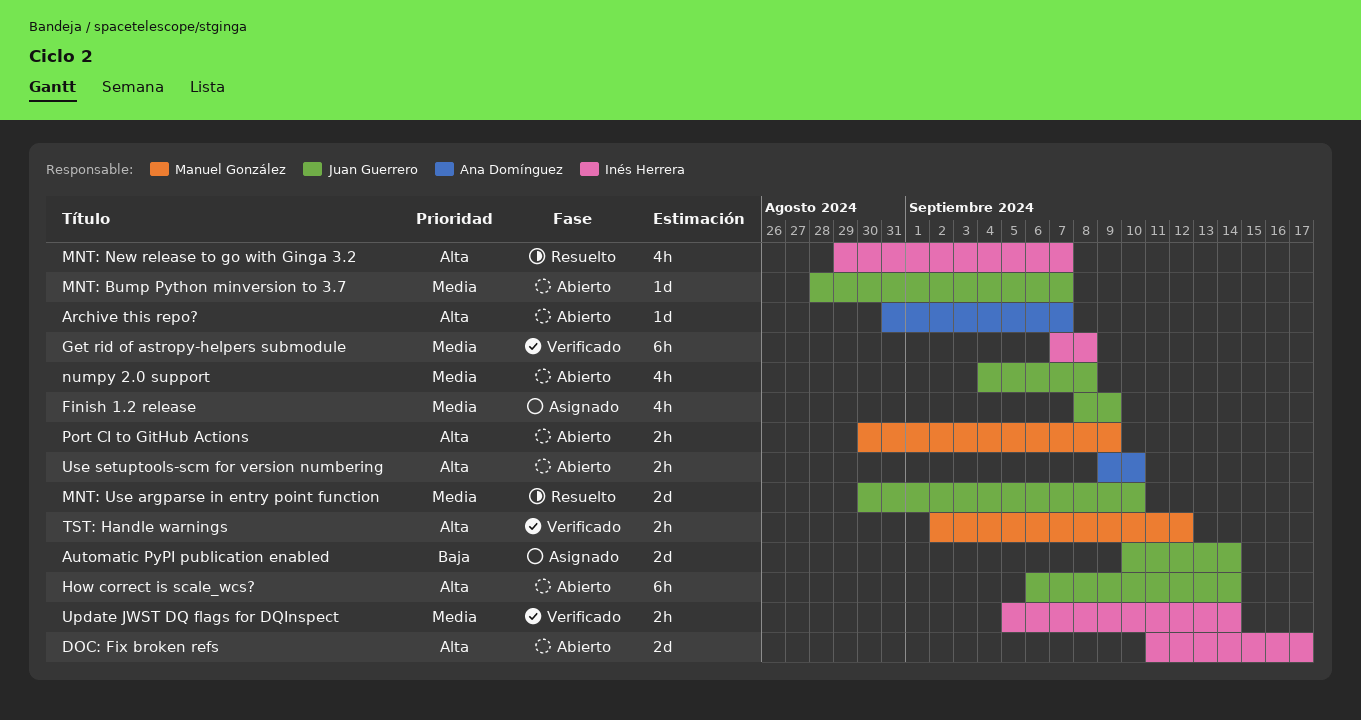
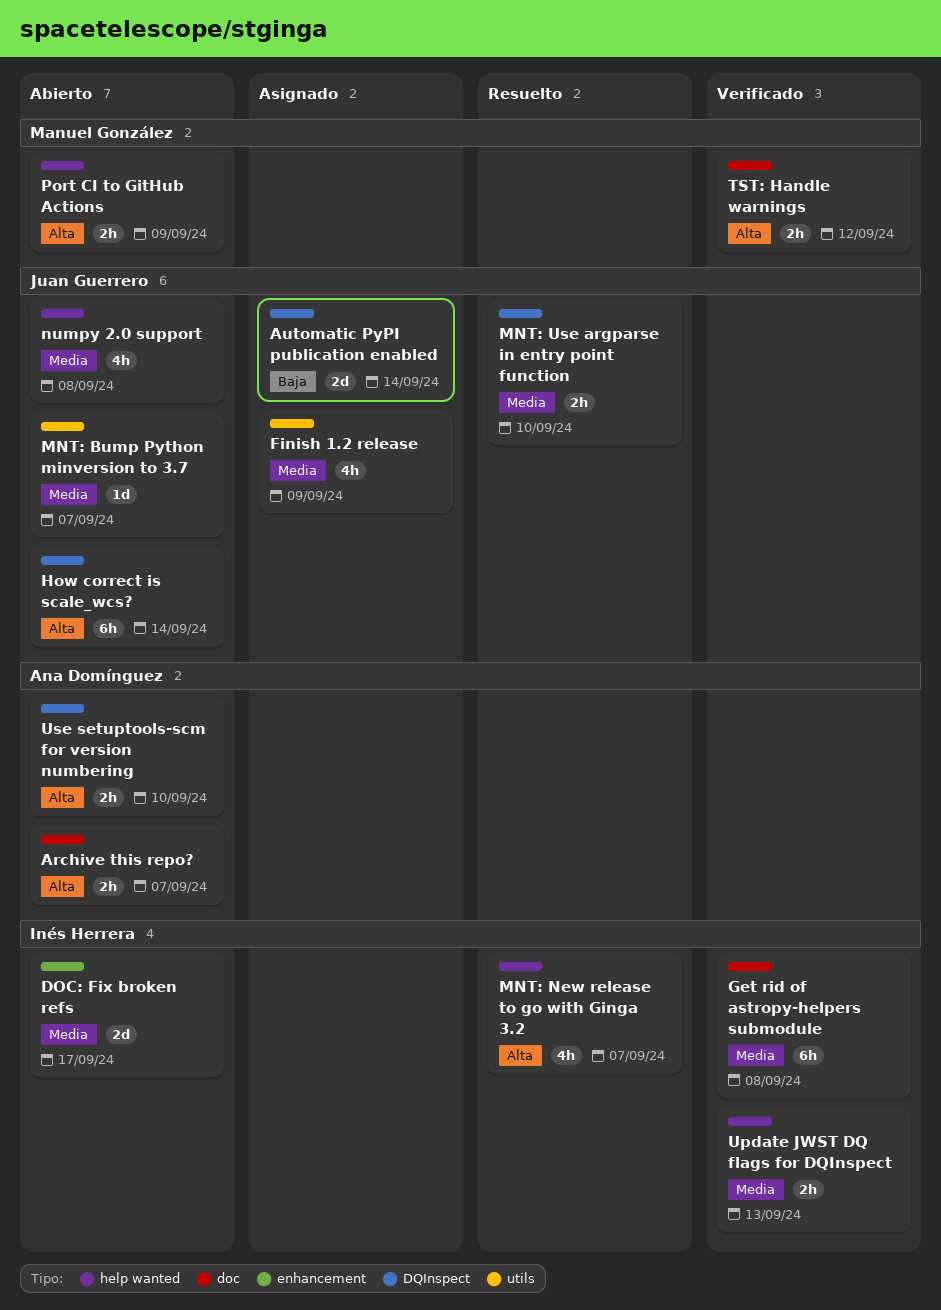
Archive this repo?, estimate: 1d -> 2h
DOC: Fix broken refs, priority: Alta -> Media
MNT: Use argparse in entry point function, estimate: 2d -> 2h
Update JWST DQ flags for DQInspect, due: Sep 14 -> Sep 13

